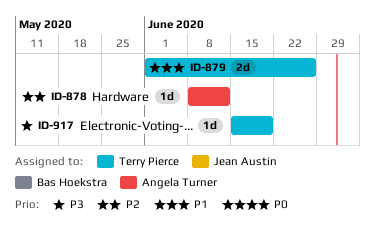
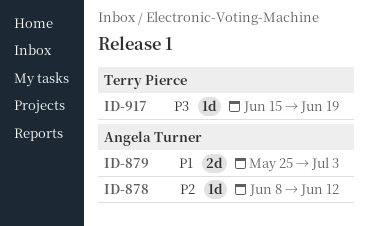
ID-879, owner: Terry Pierce -> Angela Turner
ID-879, start: Jun 1 -> May 25
ID-879, due: Jun 26 -> Jul 3

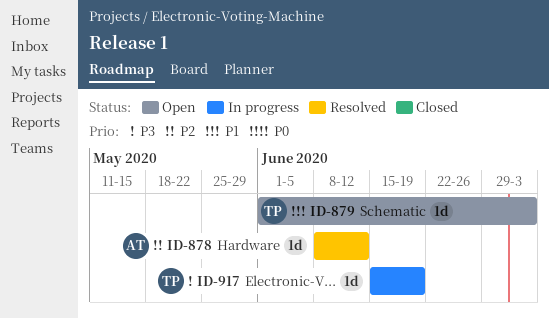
ID-879, owner: Angela Turner -> Terry Pierce
ID-879, estimate: 2d -> 1d
ID-879, start: May 25 -> Jun 1

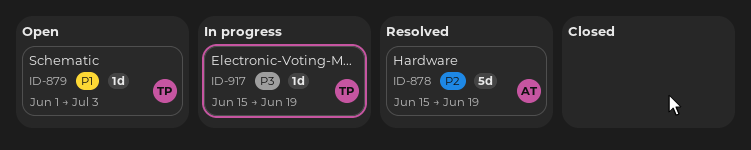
ID-878, estimate: 1d -> 5d
ID-878, start: Jun 8 -> Jun 15
ID-878, due: Jun 12 -> Jun 19

